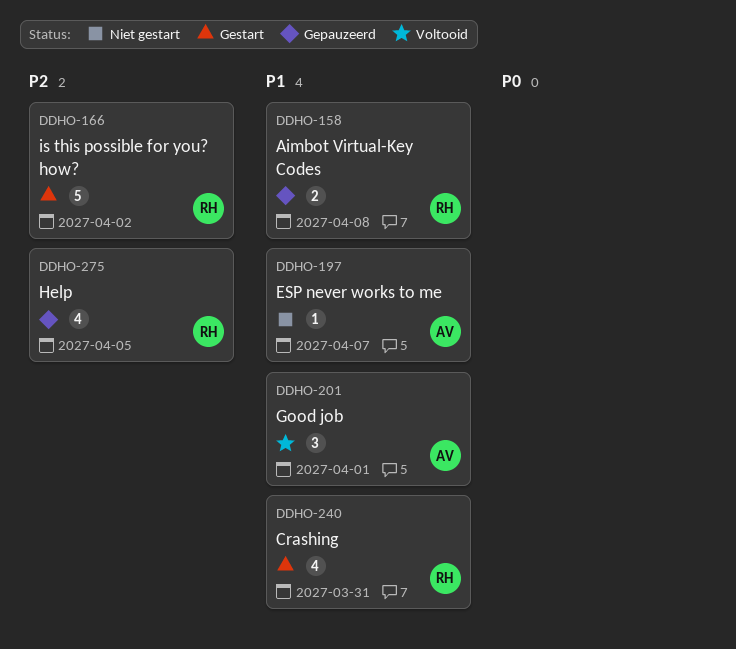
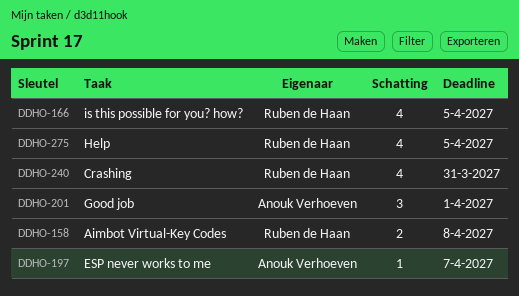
DDHO-166, estimate: 5 -> 4
DDHO-166, due: Apr 2 -> Apr 5

